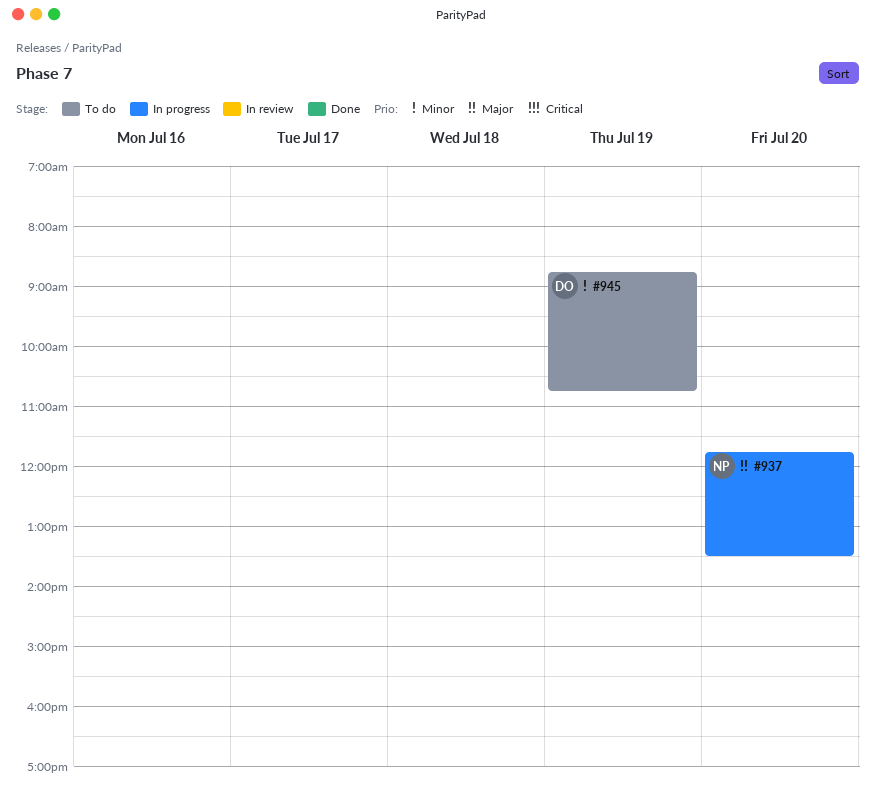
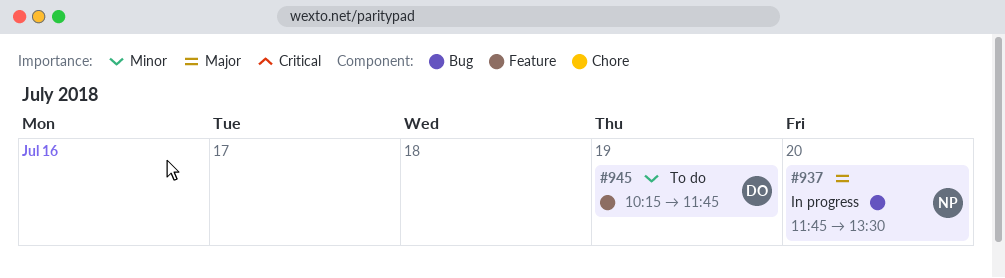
#945, begins: 08:45 -> 10:15
#945, ends: 10:45 -> 11:45

